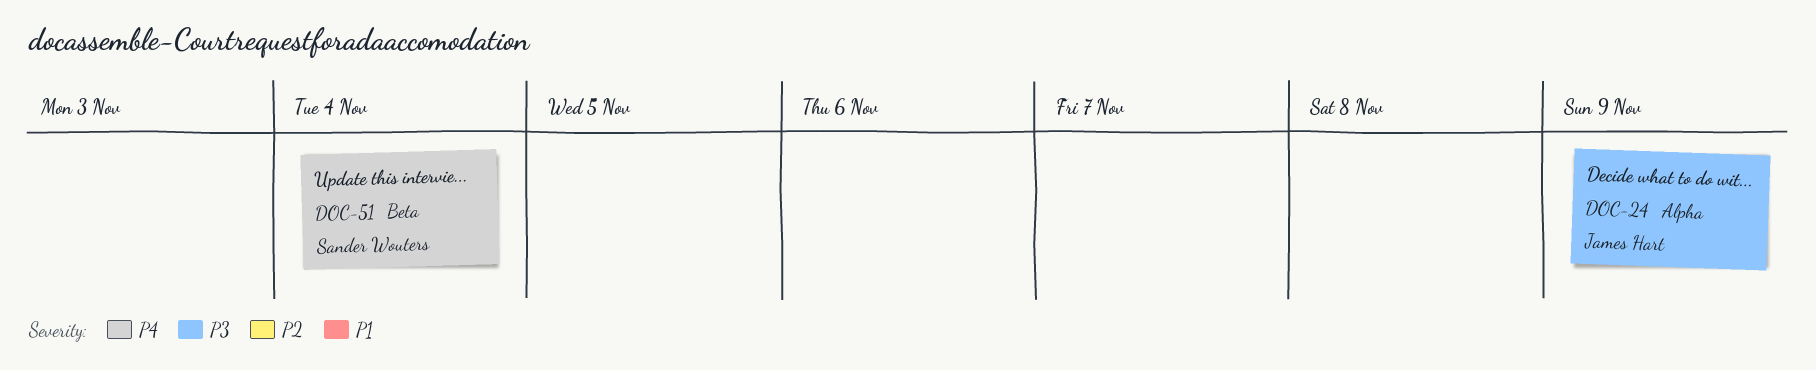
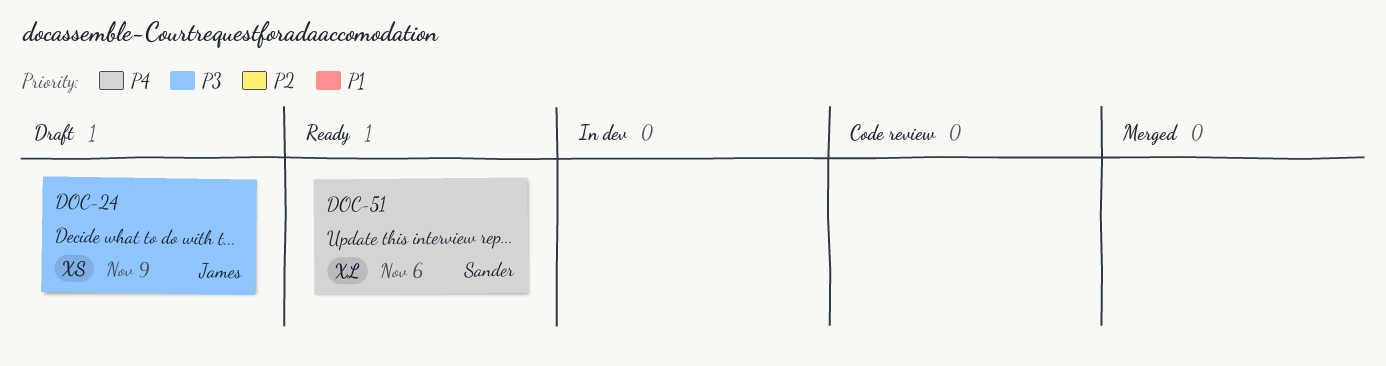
DOC-51, due: Nov 4 -> Nov 6

